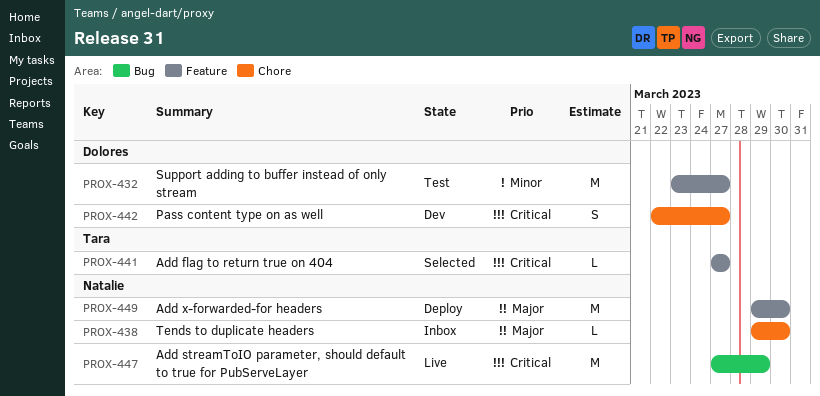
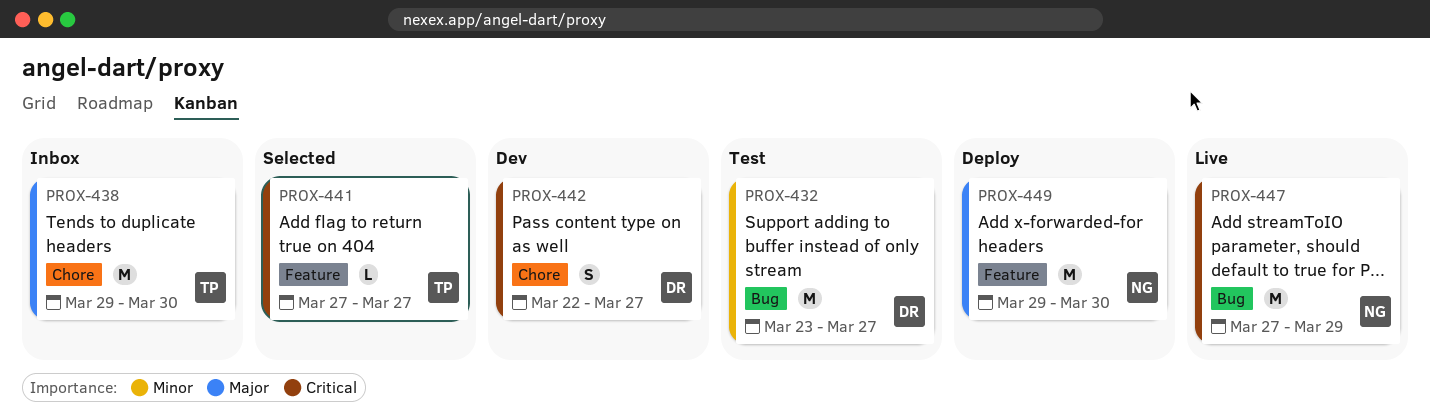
PROX-432, label: Feature -> Bug
PROX-438, owner: Natalie -> Tara
PROX-438, estimate: L -> M

